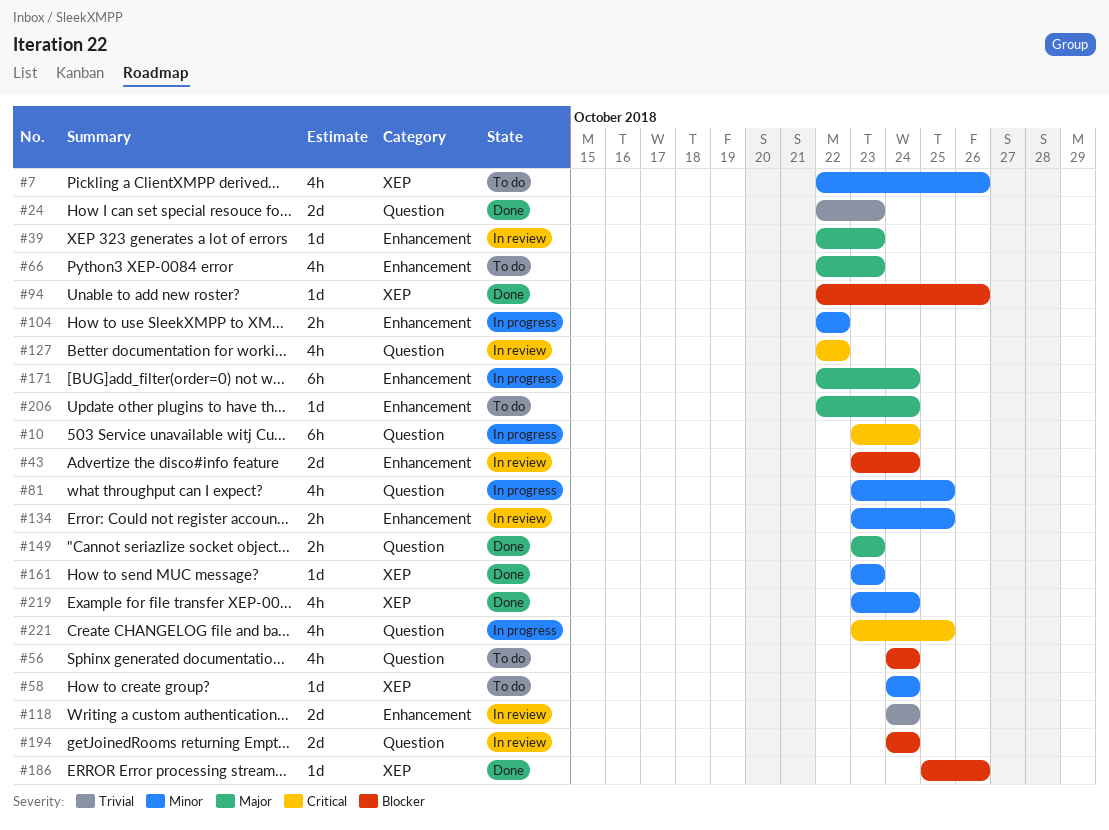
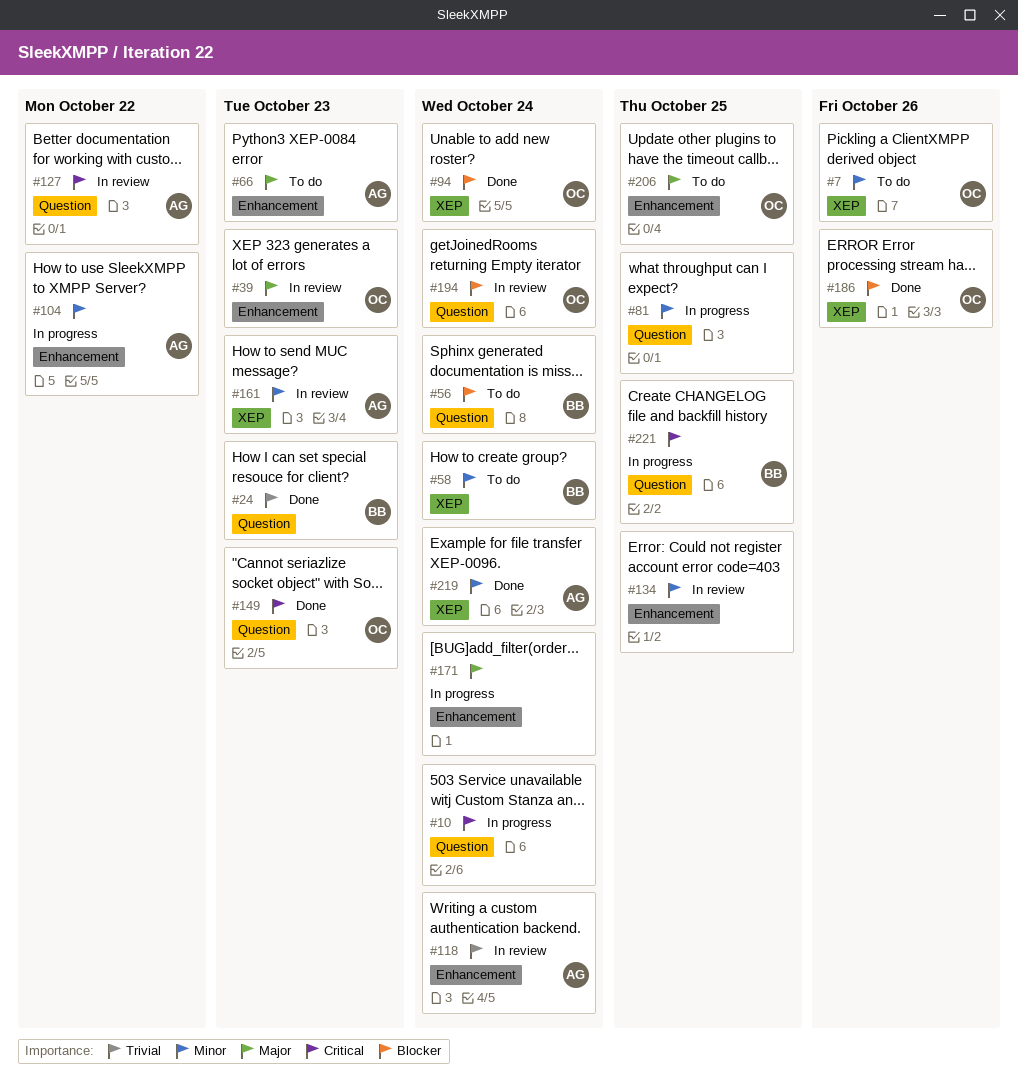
#43: present -> none
#94, due: Oct 26 -> Oct 24
#149, priority: Major -> Critical
#161, status: Done -> In review
#206, due: Oct 24 -> Oct 25

